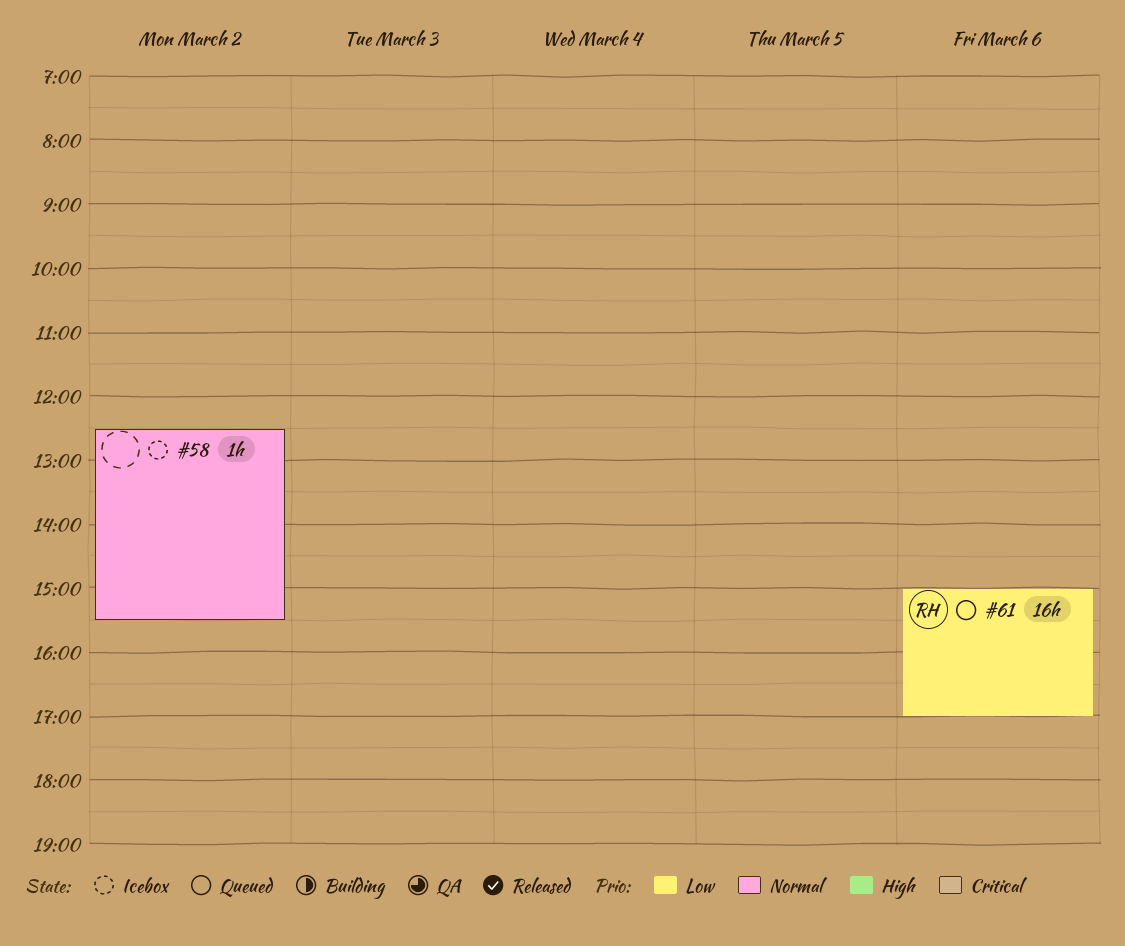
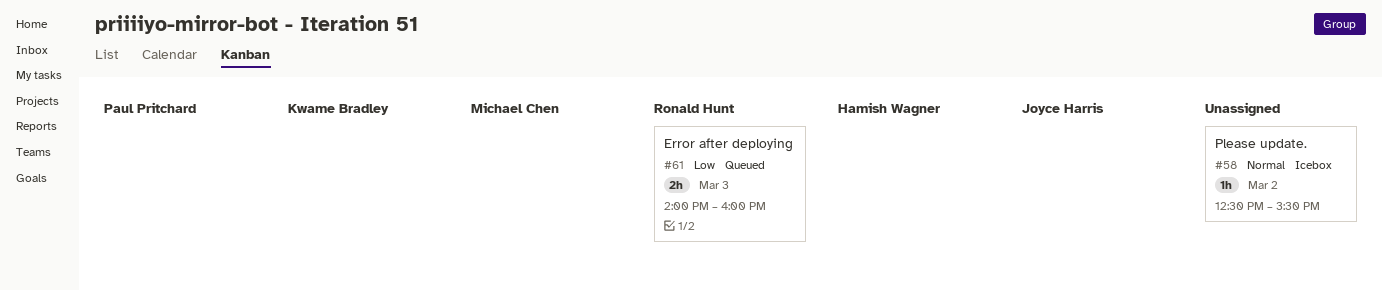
#61, estimate: 16h -> 2h
#61, day: Mar 6 -> Mar 3
#61, begins: 15:00 -> 14:00
#61, ends: 17:00 -> 16:00

